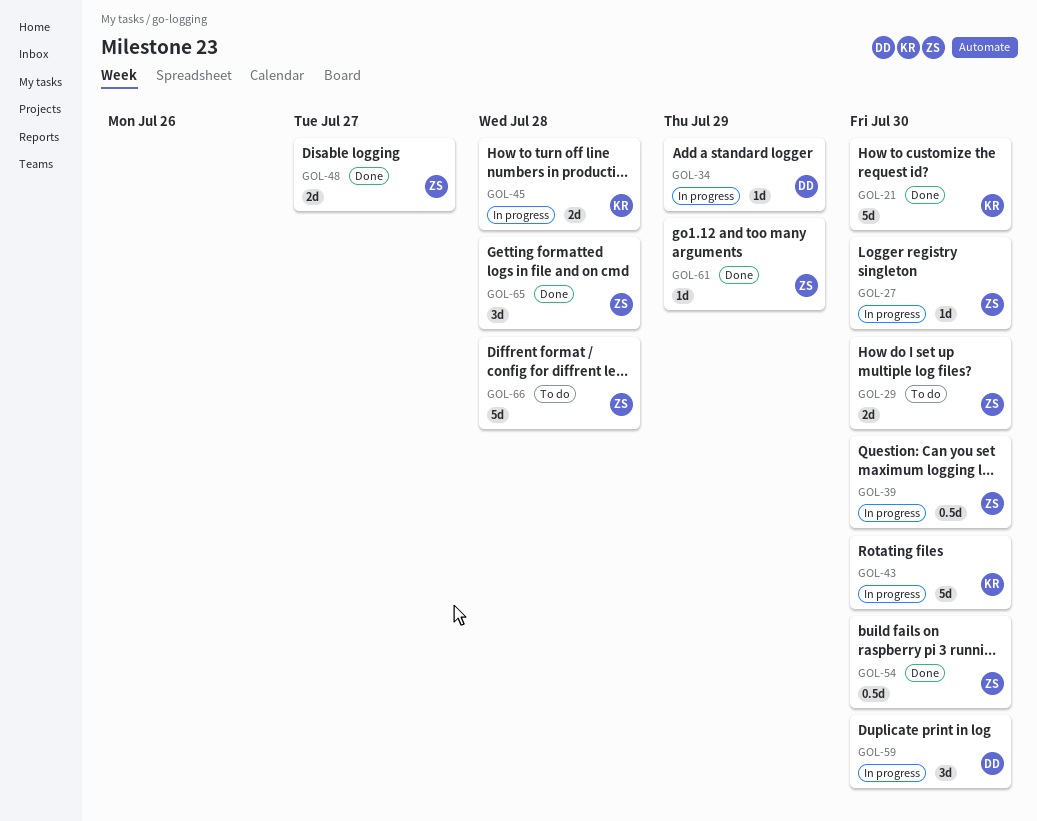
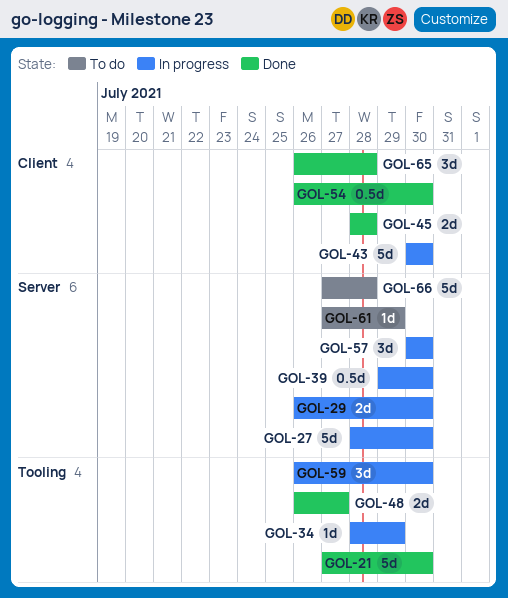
GOL-27, estimate: 1d -> 5d
GOL-29, status: To do -> In progress
GOL-45, status: In progress -> Done
GOL-57: none -> present
GOL-61, status: Done -> To do

